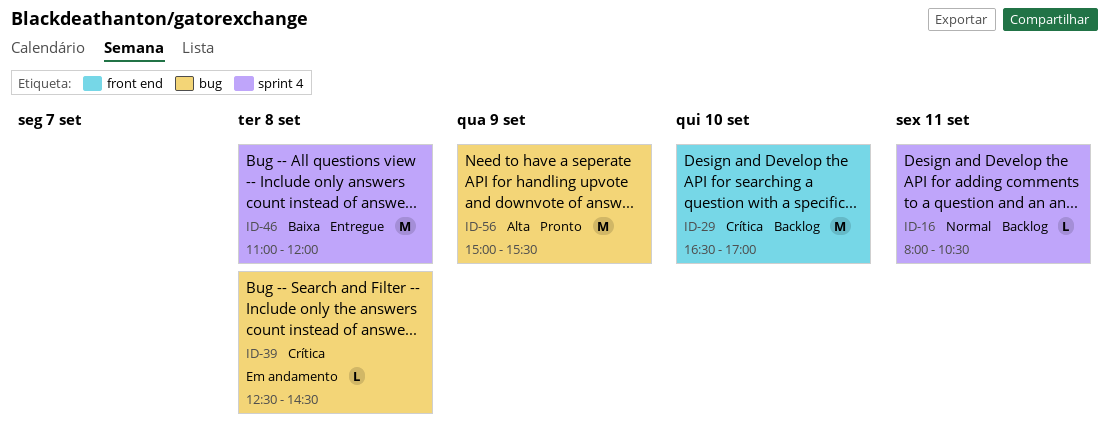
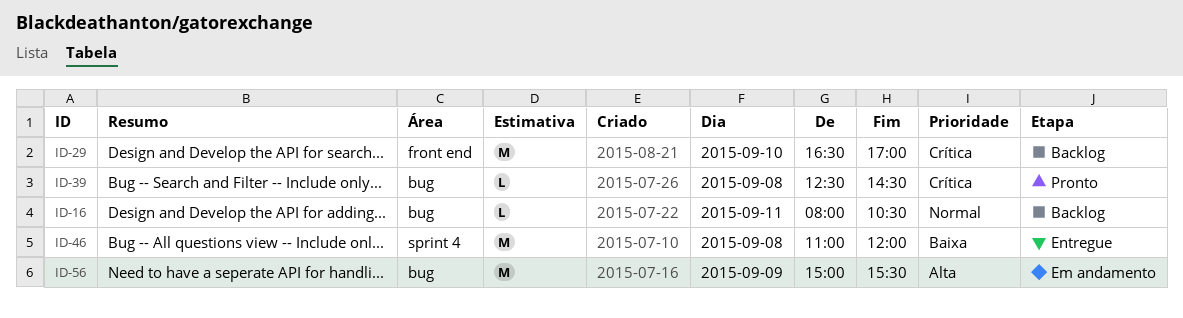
ID-16, label: sprint 4 -> bug
ID-39, status: Em andamento -> Pronto
ID-56, status: Pronto -> Em andamento

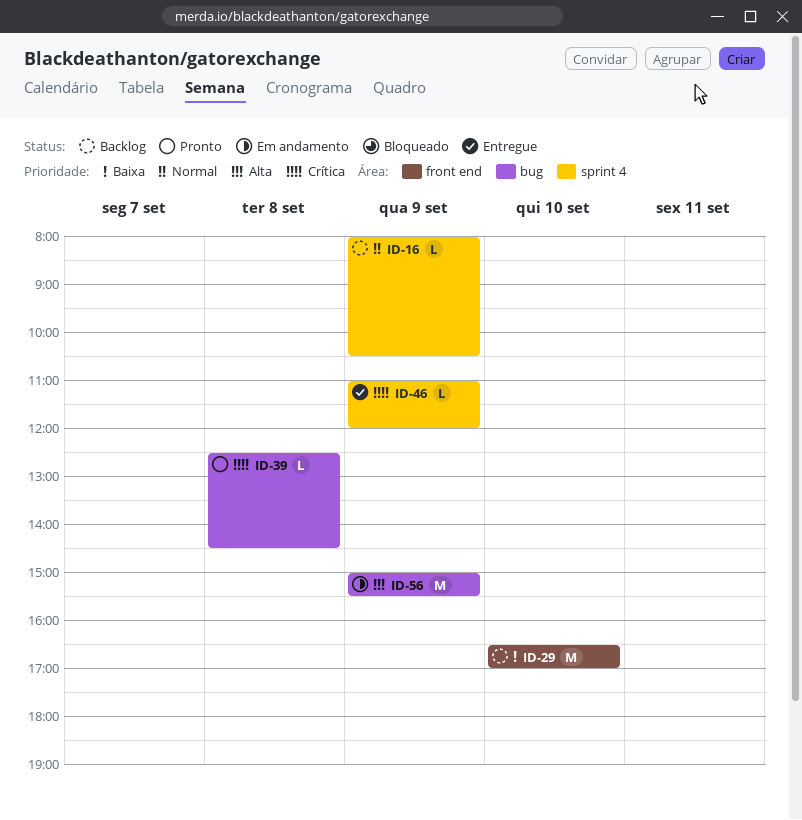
ID-16, label: bug -> sprint 4
ID-16, day: Sep 11 -> Sep 9
ID-29, priority: Crítica -> Baixa
ID-46, priority: Baixa -> Crítica
ID-46, estimate: M -> L
ID-46, day: Sep 8 -> Sep 9

